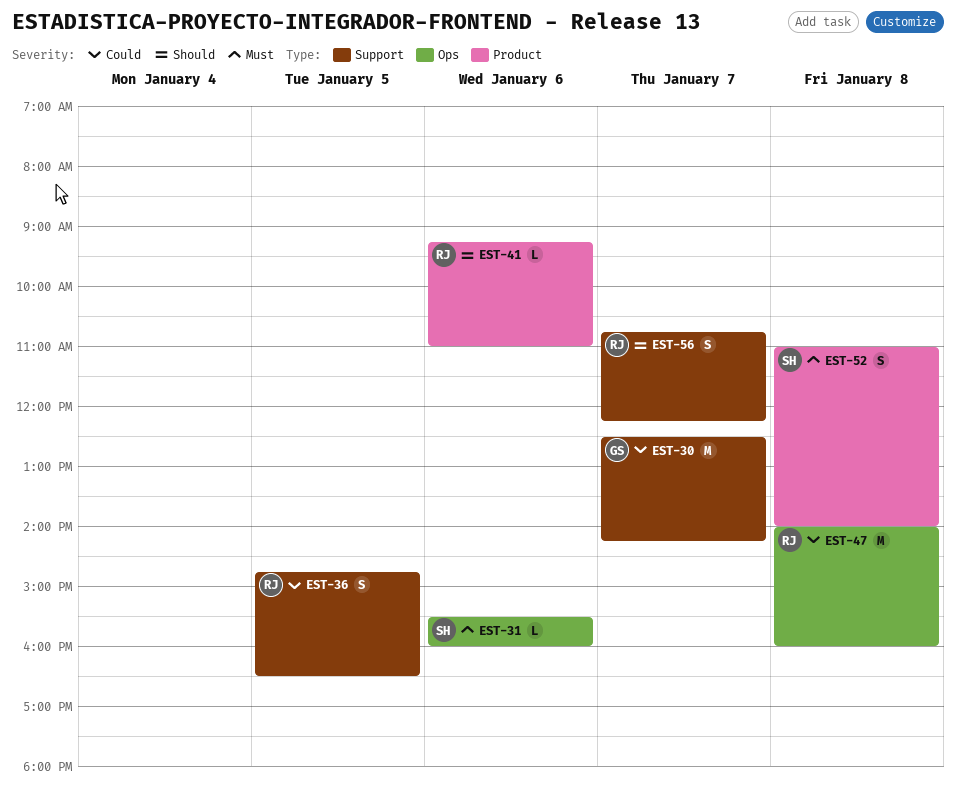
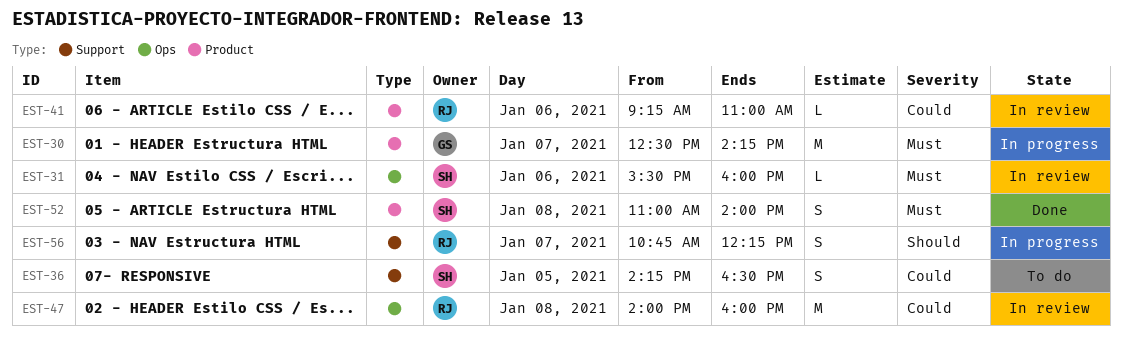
EST-30, priority: Could -> Must
EST-30, label: Support -> Product
EST-36, owner: RJ -> SH
EST-36, begins: 14:45 -> 14:15
EST-41, priority: Should -> Could

